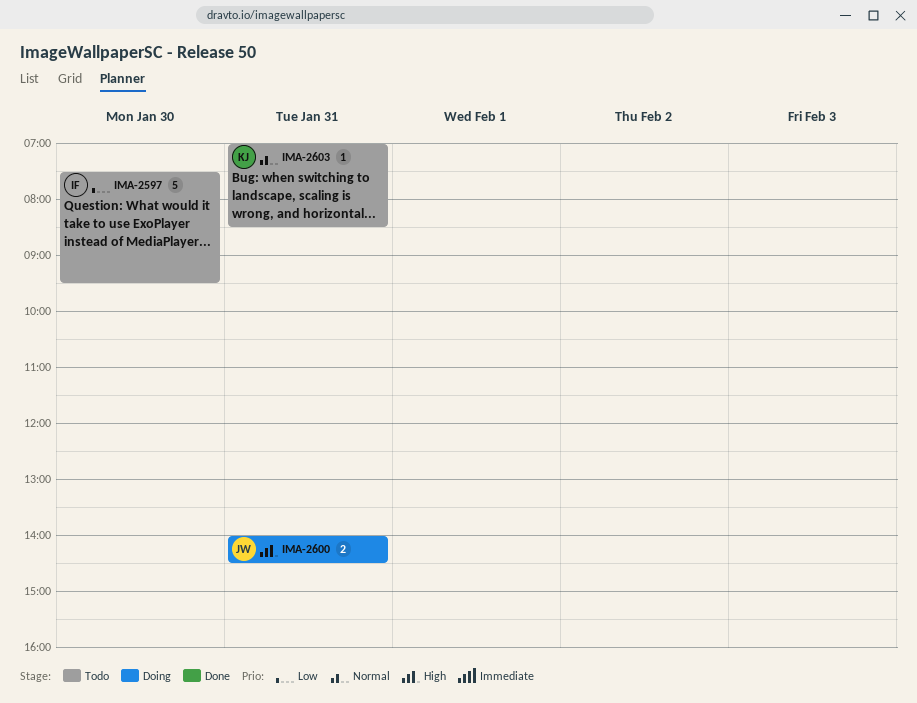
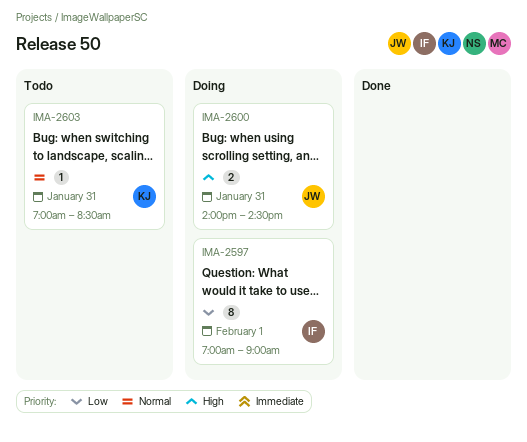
IMA-2597, status: Todo -> Doing
IMA-2597, estimate: 5 -> 8
IMA-2597, day: Jan 30 -> Feb 1
IMA-2597, begins: 07:30 -> 07:00
IMA-2597, ends: 09:30 -> 09:00

